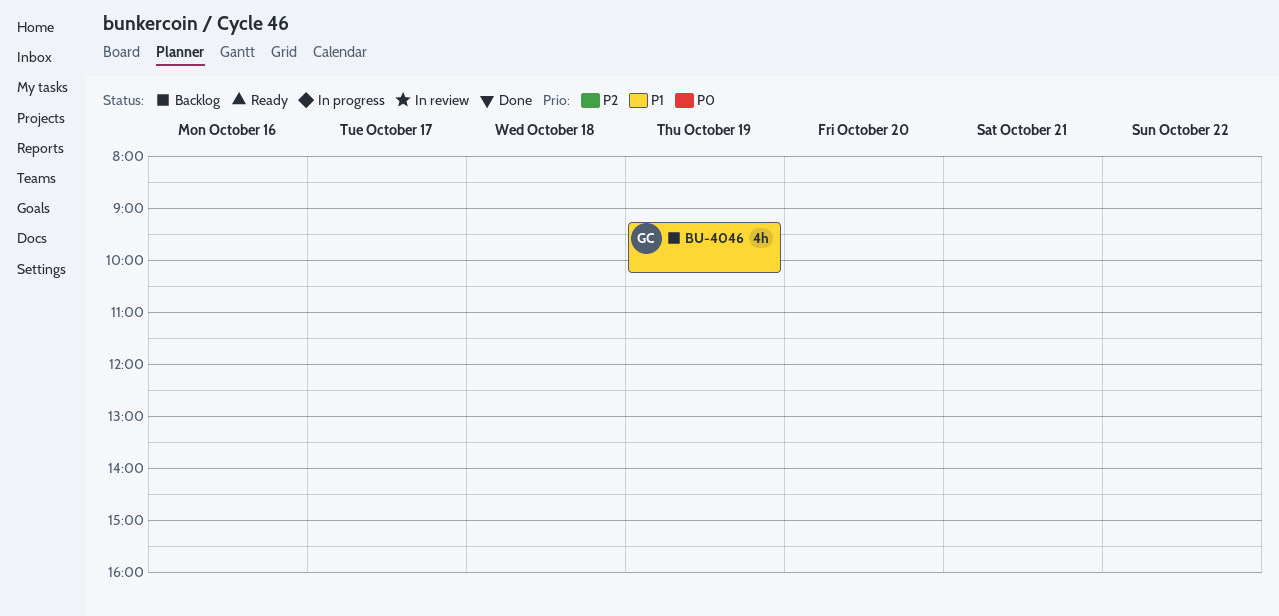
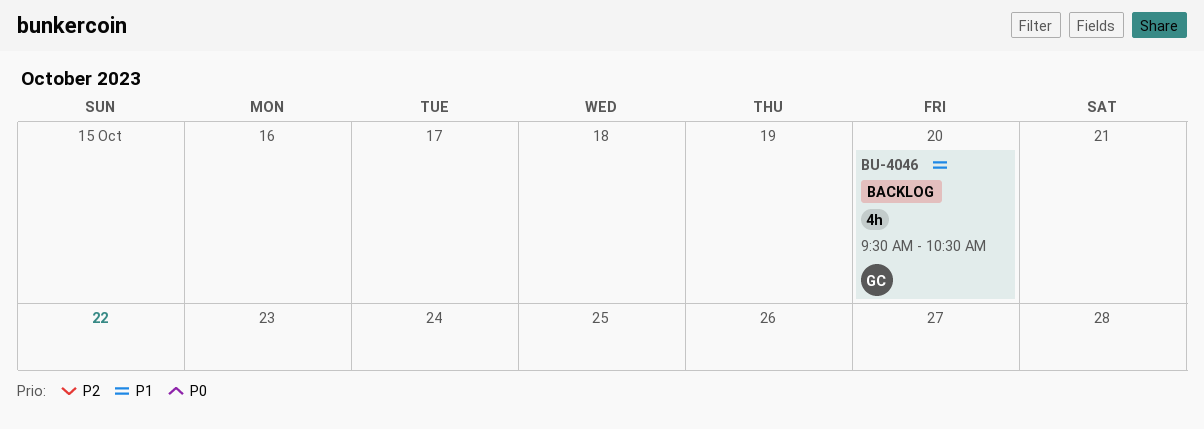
BU-4046, day: Oct 19 -> Oct 20
BU-4046, begins: 09:15 -> 09:30
BU-4046, ends: 10:15 -> 10:30

